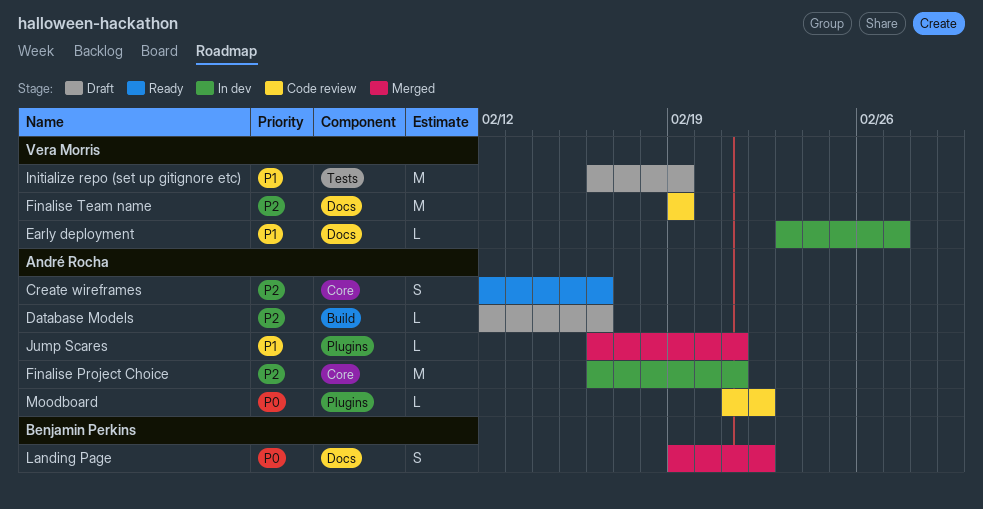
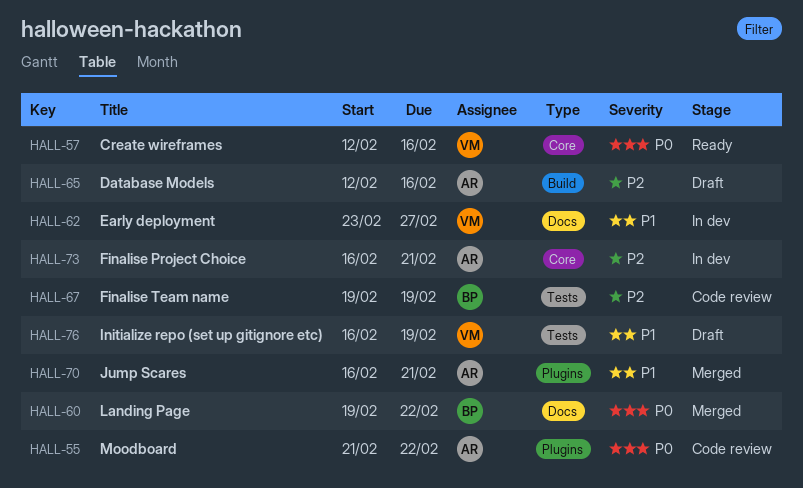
Create wireframes, owner: André Rocha -> Vera Morris
Create wireframes, priority: P2 -> P0
Finalise Team name, owner: Vera Morris -> Benjamin Perkins
Finalise Team name, label: Docs -> Tests

